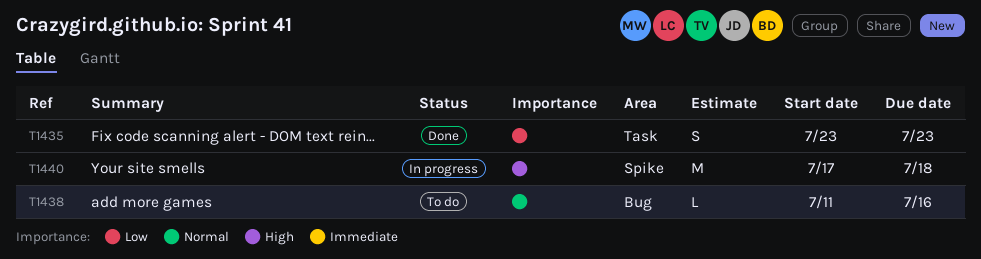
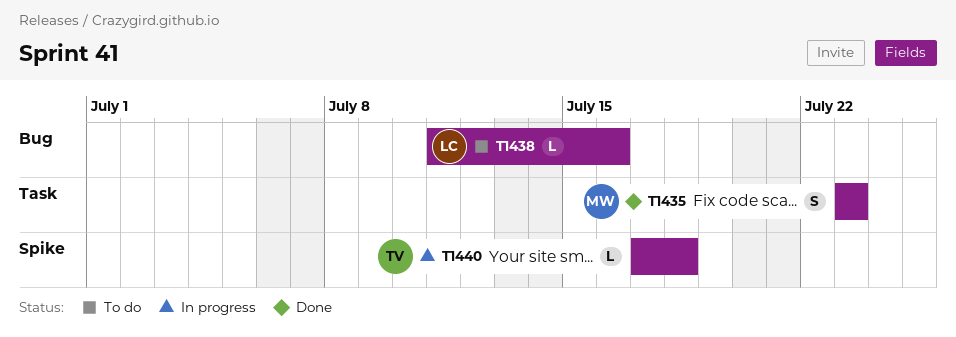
T1440, estimate: M -> L

